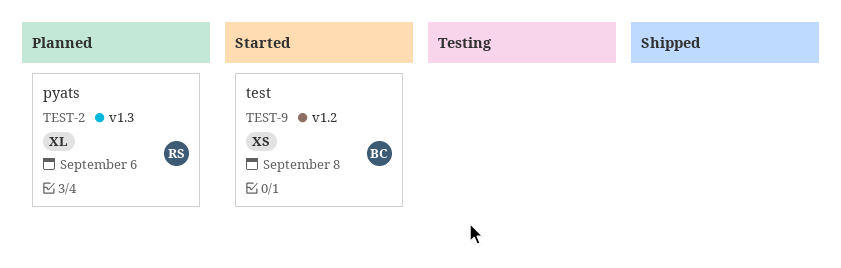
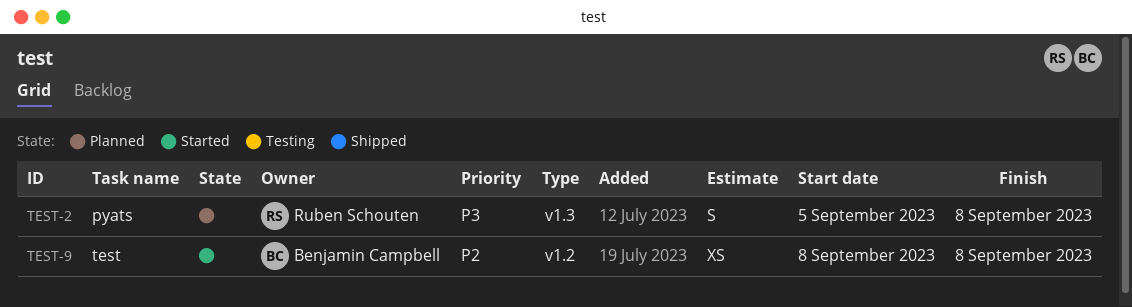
TEST-2, estimate: XL -> S
TEST-2, due: Sep 6 -> Sep 8

